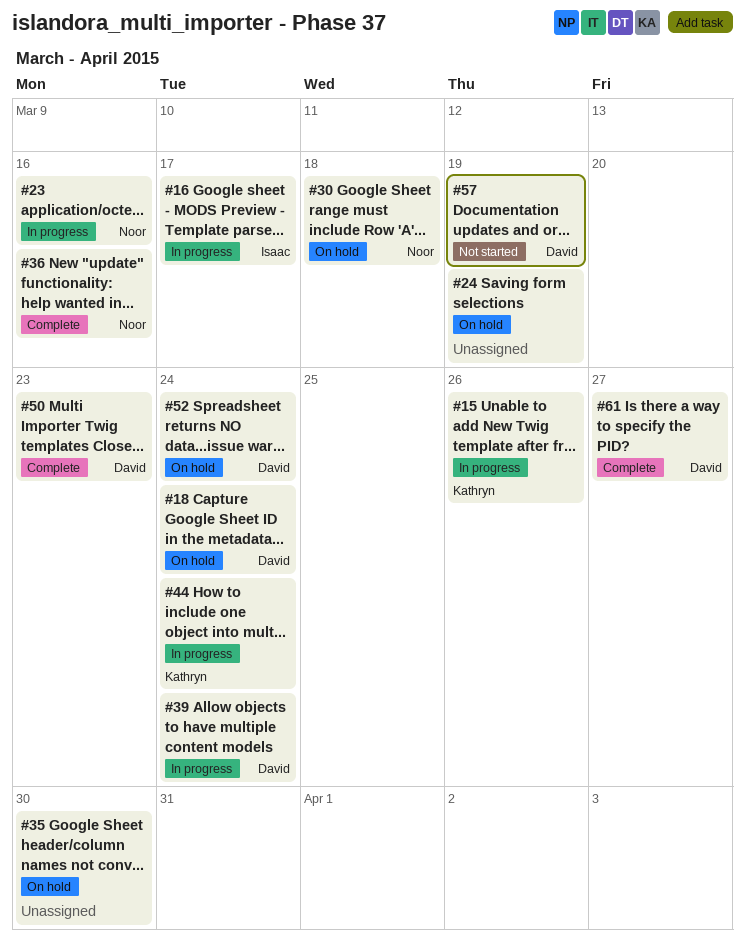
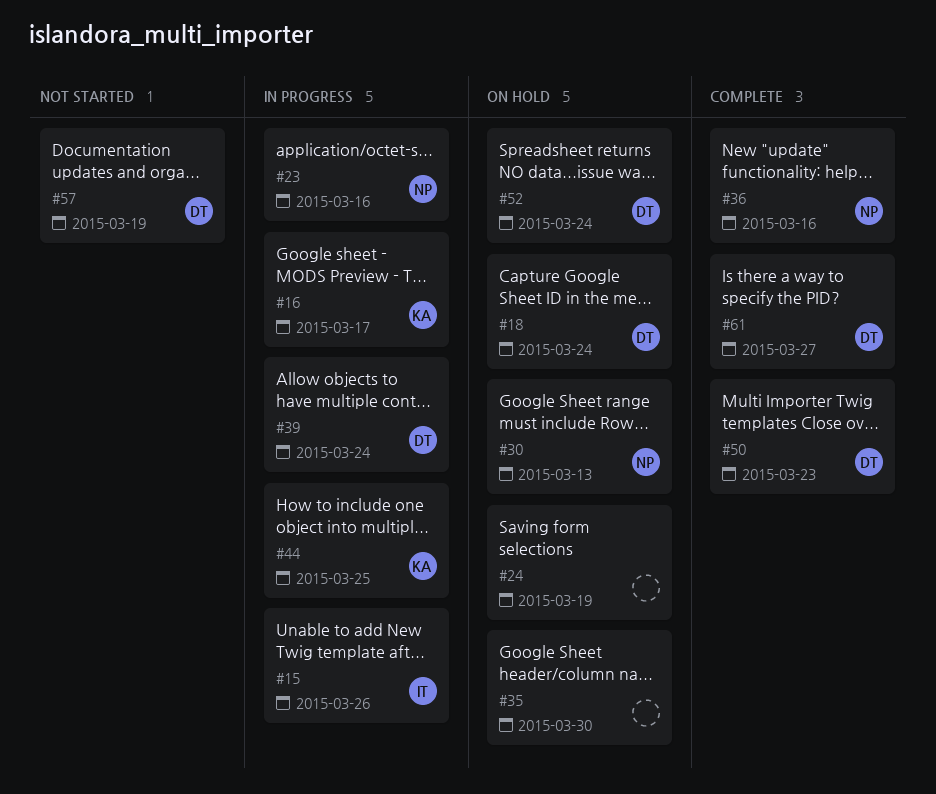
#15, owner: Kathryn -> Isaac
#16, owner: Isaac -> Kathryn
#30, due: Mar 18 -> Mar 13
#44, due: Mar 24 -> Mar 25

